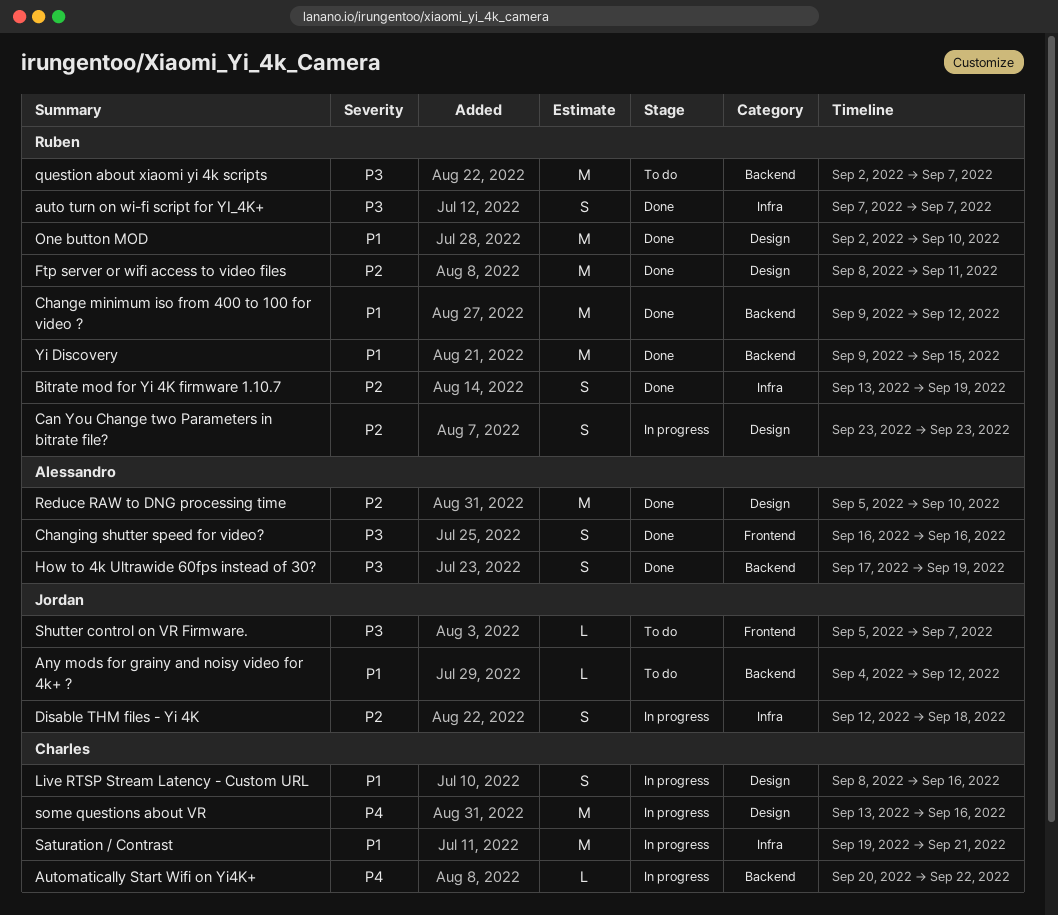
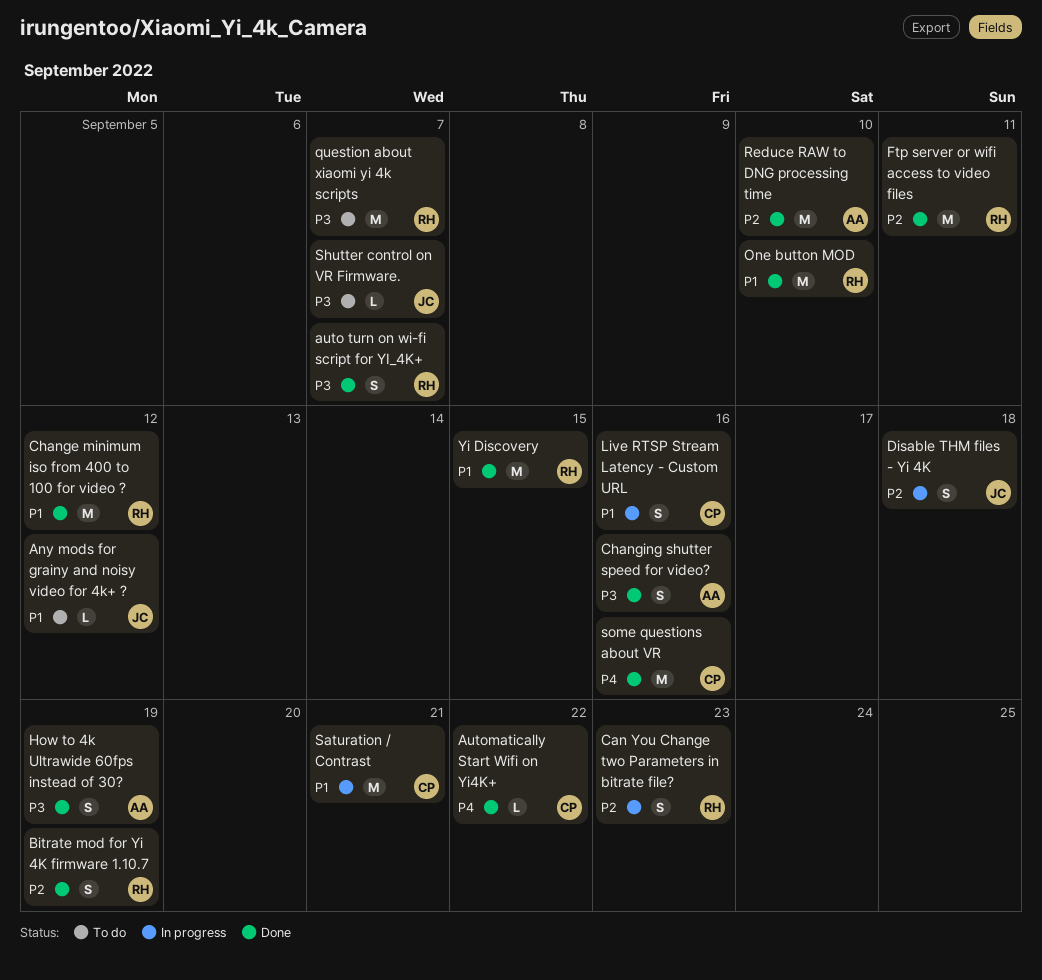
Automatically Start Wifi on Yi4K+, status: In progress -> Done
some questions about VR, status: In progress -> Done

